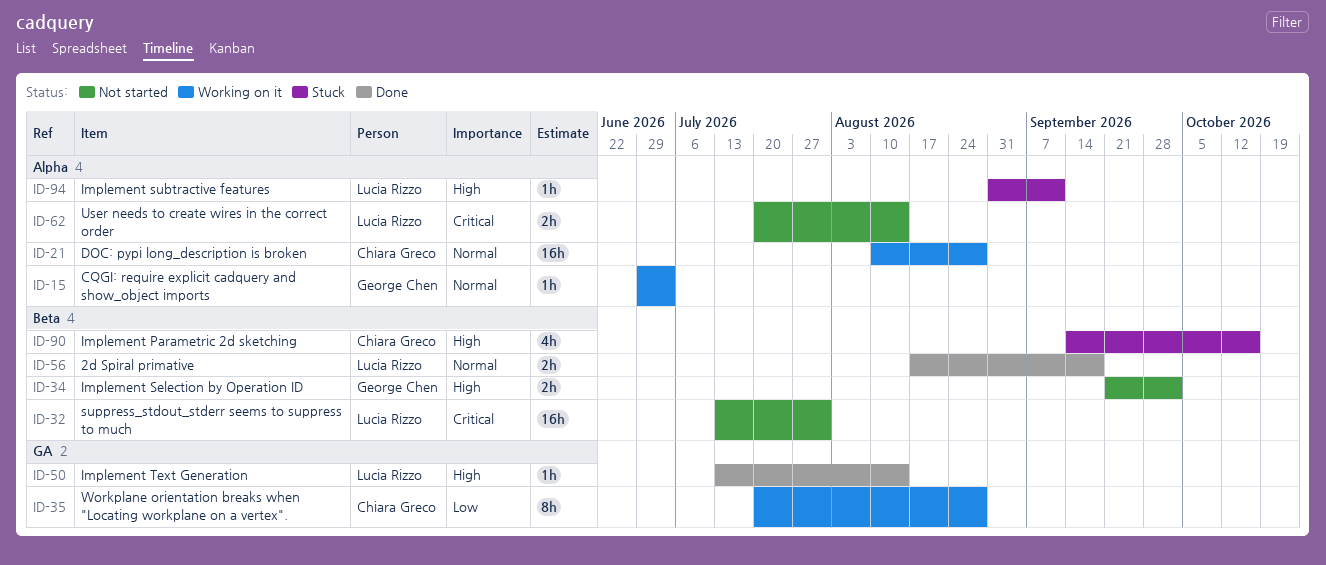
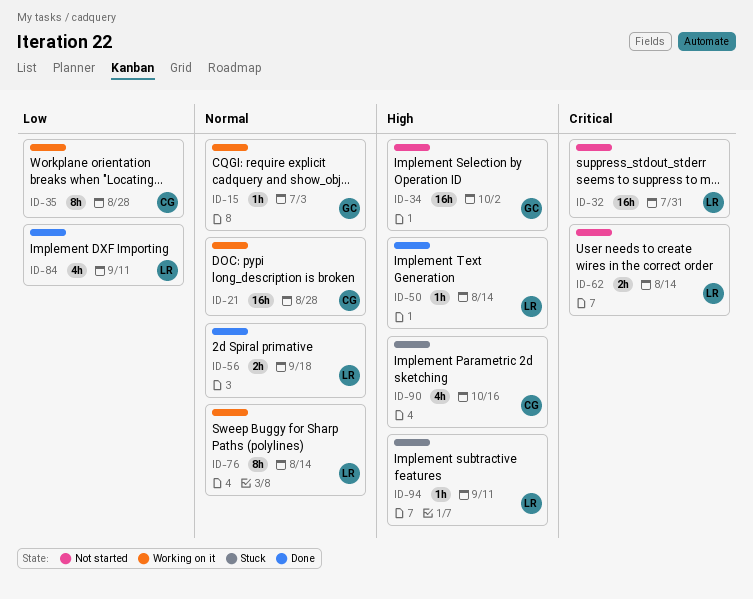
ID-34, estimate: 2h -> 16h
ID-76: none -> present
ID-84: none -> present

